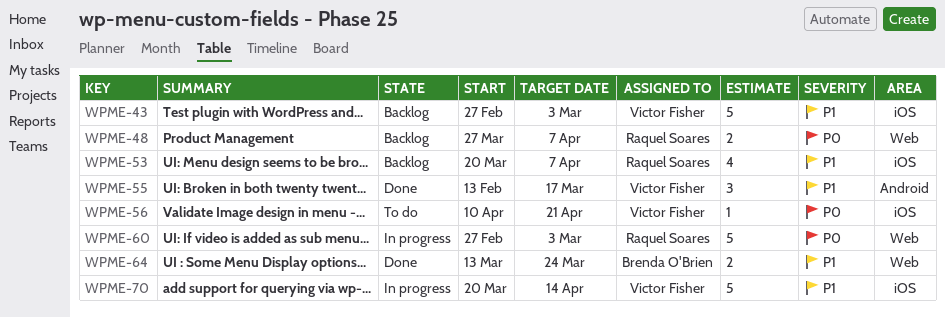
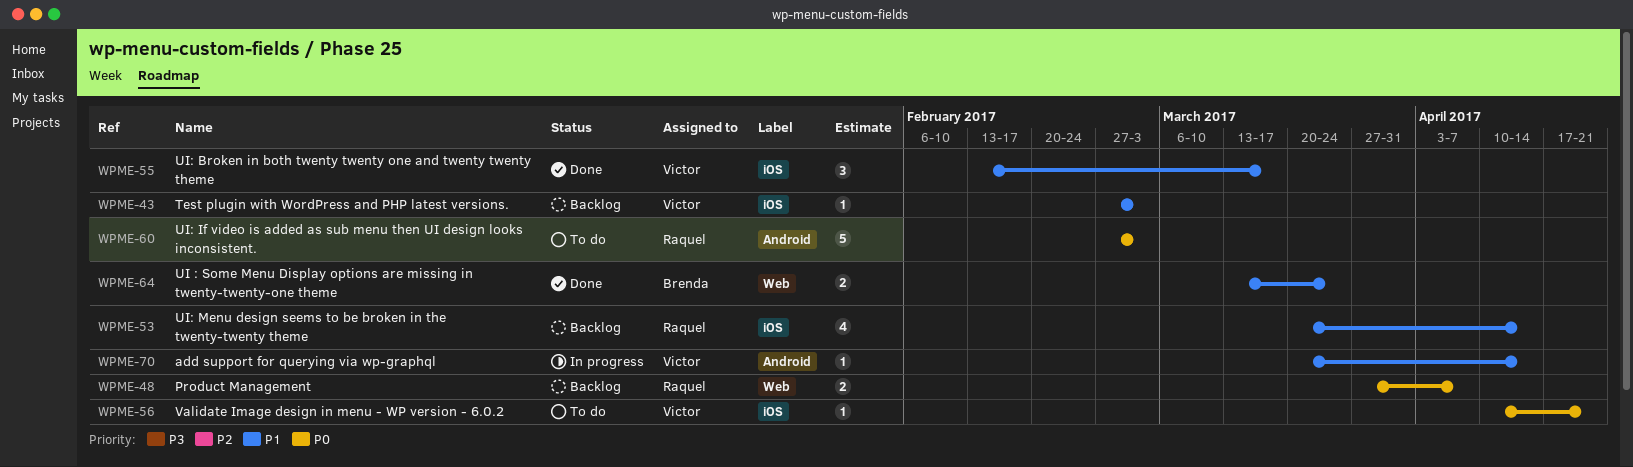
WPME-43, estimate: 5 -> 1
WPME-53, due: Apr 7 -> Apr 14
WPME-55, label: Android -> iOS
WPME-60, status: In progress -> To do
WPME-60, label: Web -> Android
WPME-70, label: iOS -> Android
WPME-70, estimate: 5 -> 1

